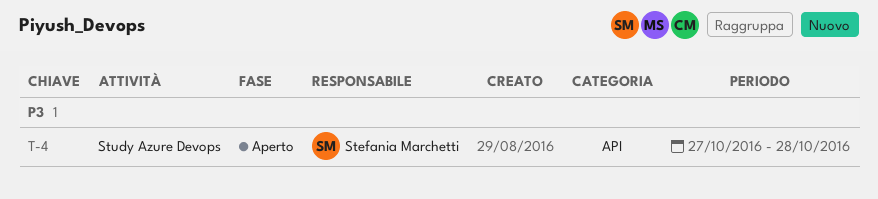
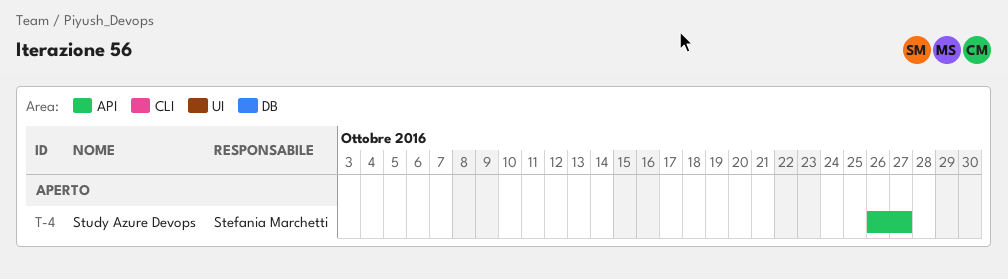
T-4, start: Oct 27 -> Oct 26
T-4, due: Oct 28 -> Oct 27

